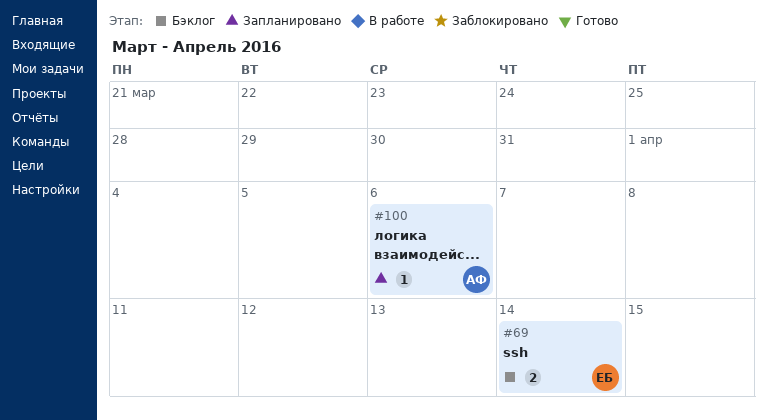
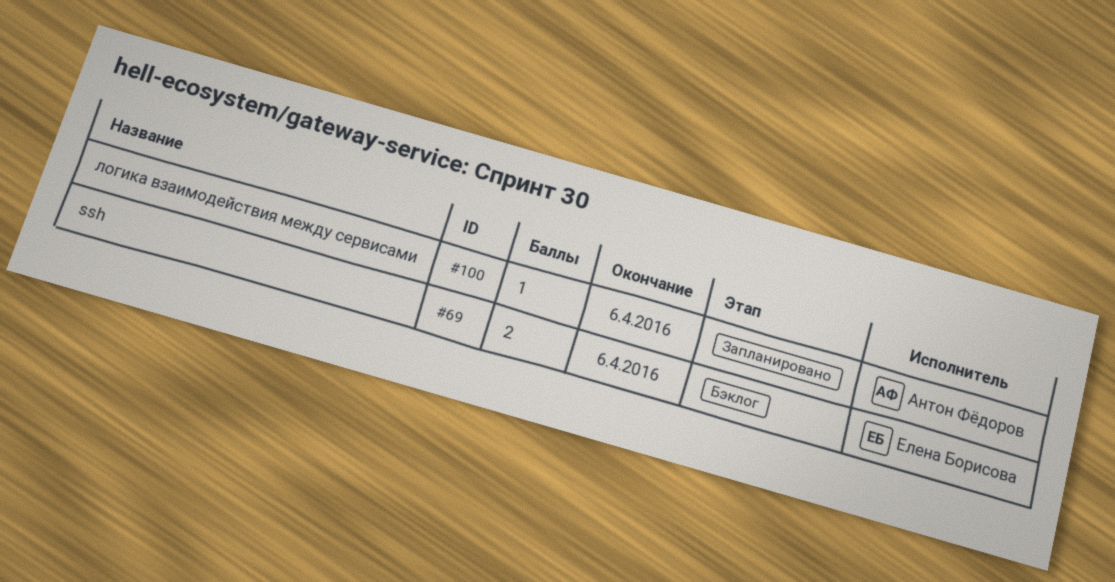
#69, due: Apr 14 -> Apr 6

